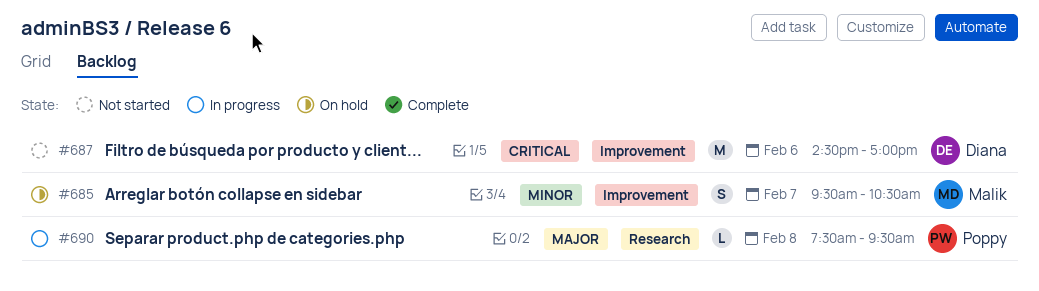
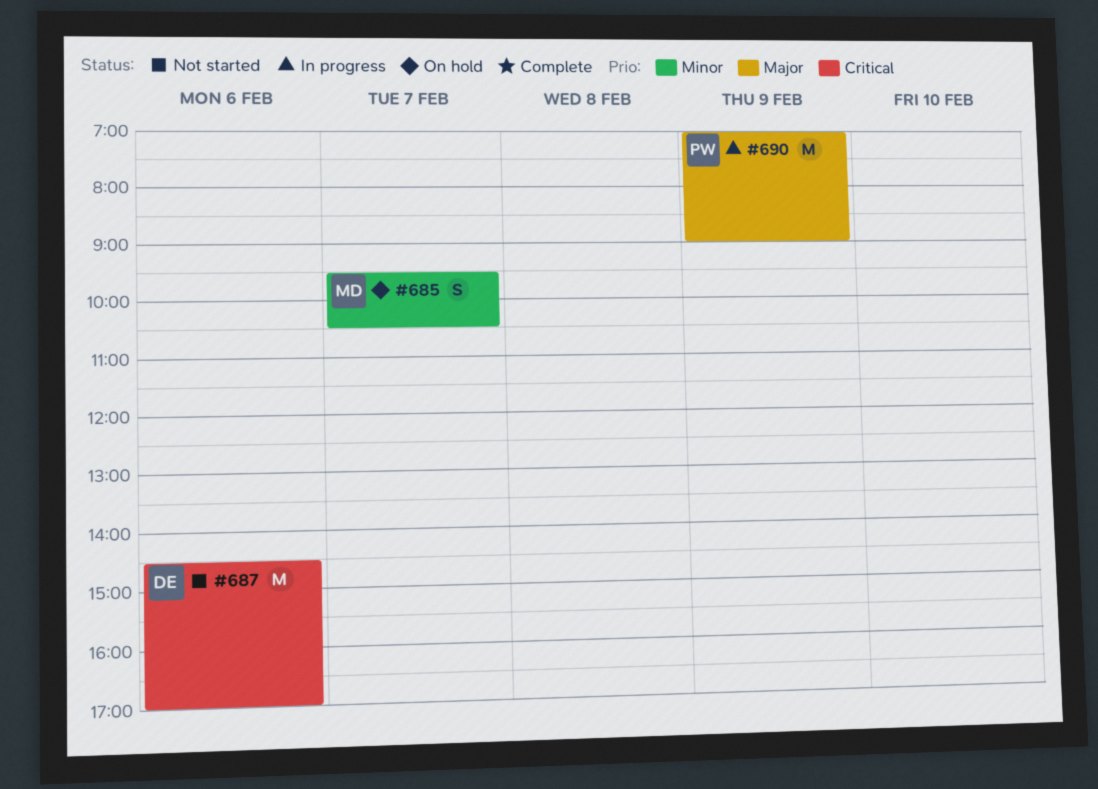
#690, estimate: L -> M
#690, day: Feb 8 -> Feb 9
#690, begins: 07:30 -> 07:00
#690, ends: 09:30 -> 09:00

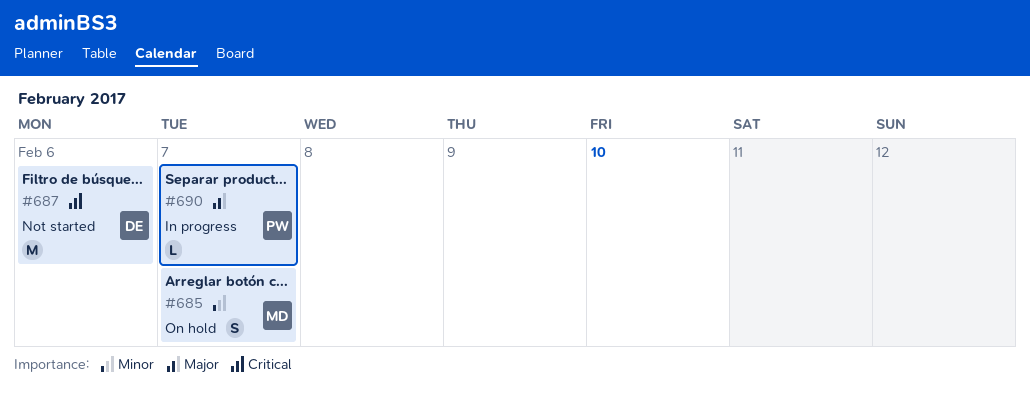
#690, estimate: M -> L
#690, day: Feb 9 -> Feb 7

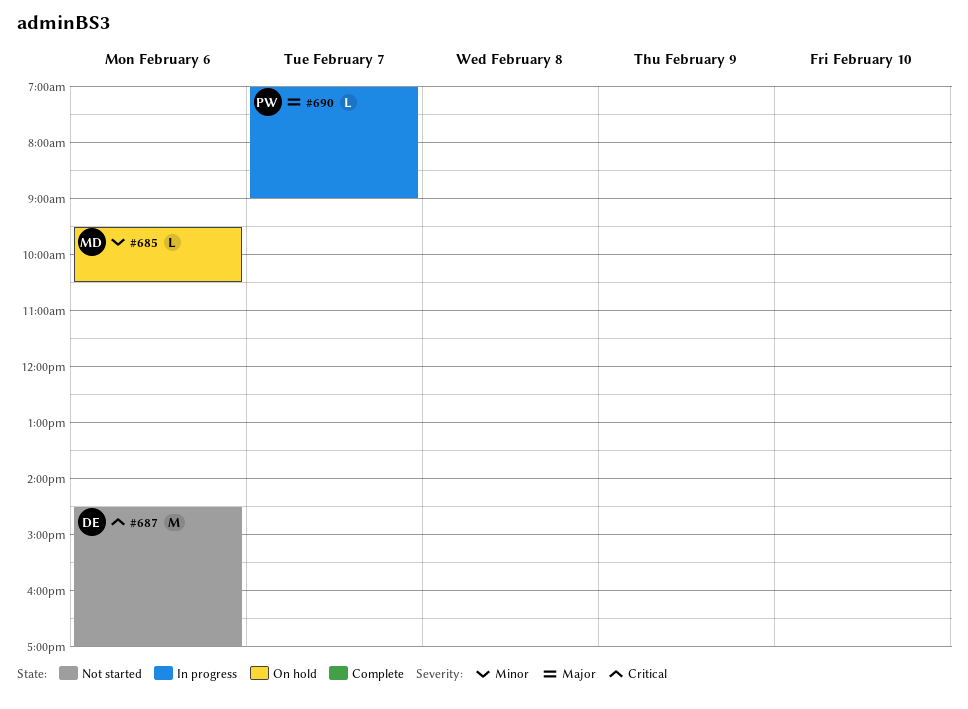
#685, estimate: S -> L
#685, day: Feb 7 -> Feb 6

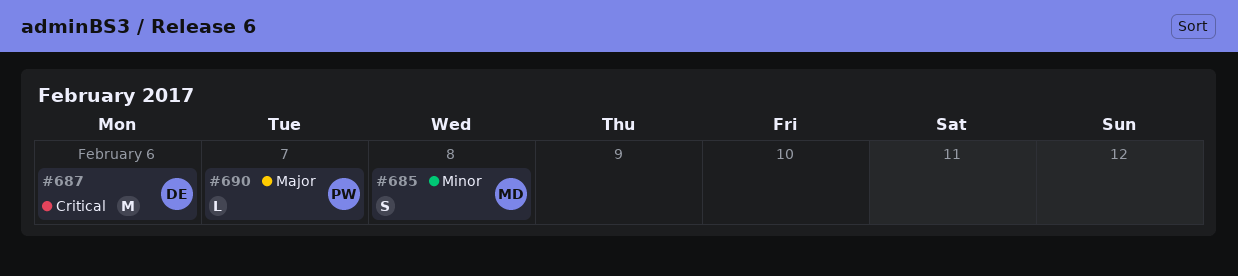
#685, estimate: L -> S
#685, day: Feb 6 -> Feb 8

